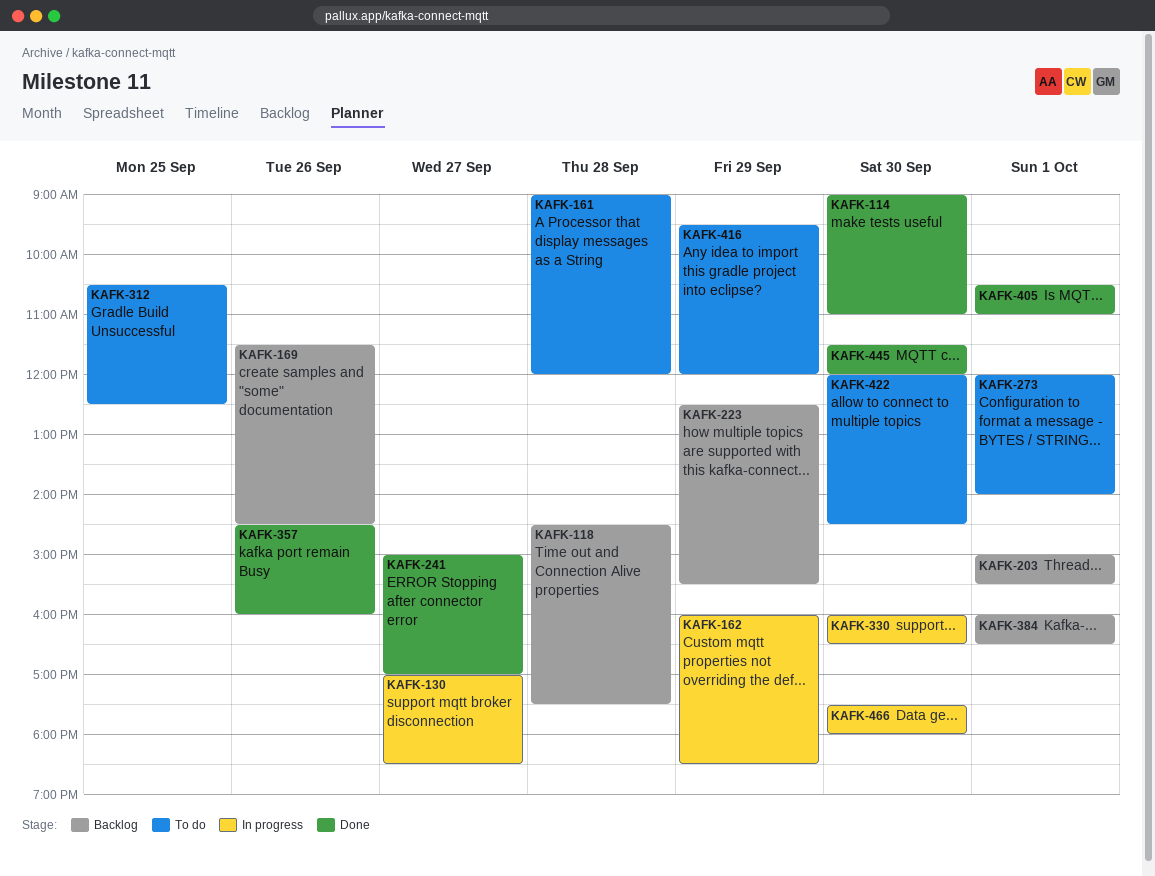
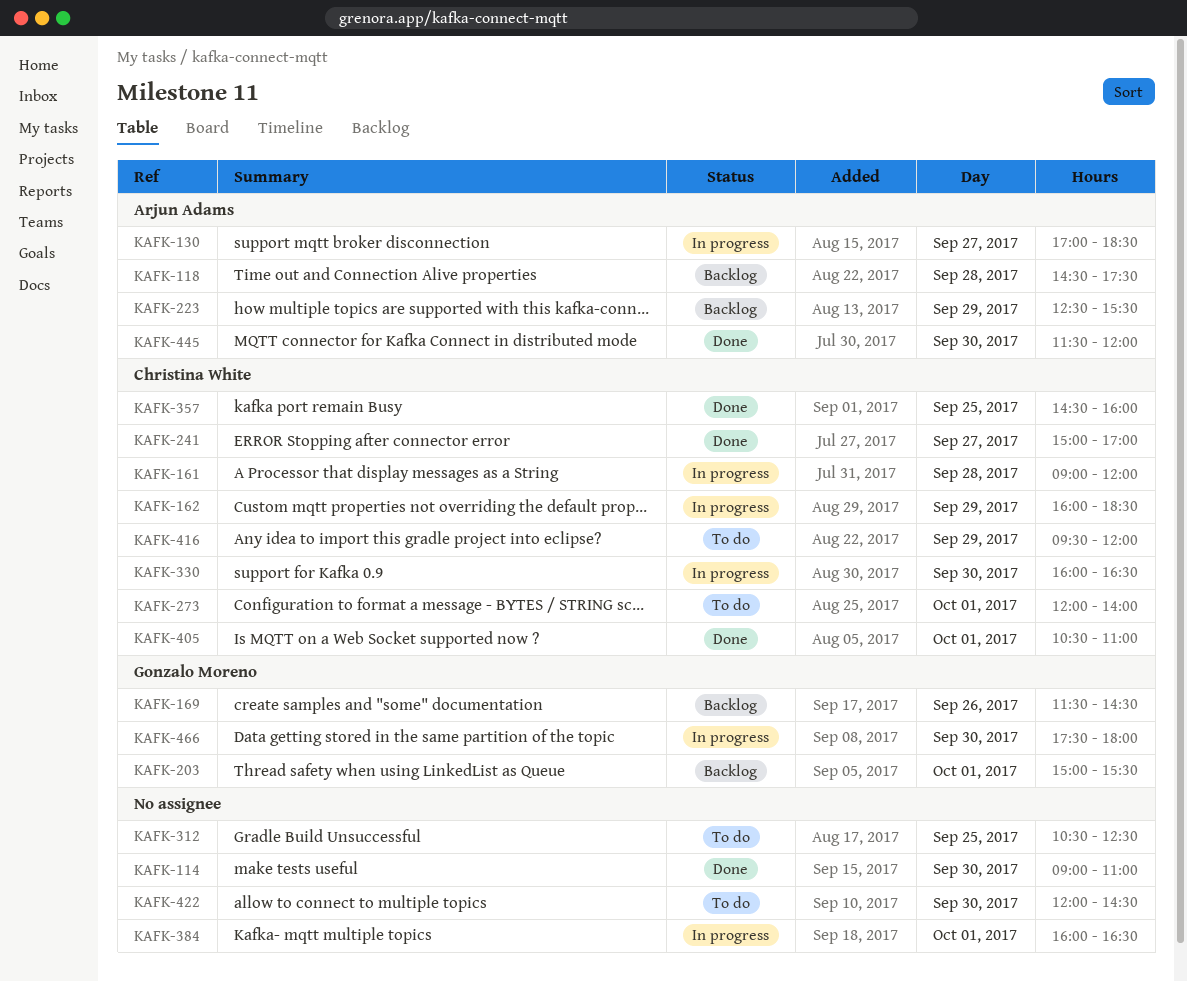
KAFK-161, status: To do -> In progress
KAFK-357, day: Sep 26 -> Sep 25
KAFK-384, status: Backlog -> In progress

